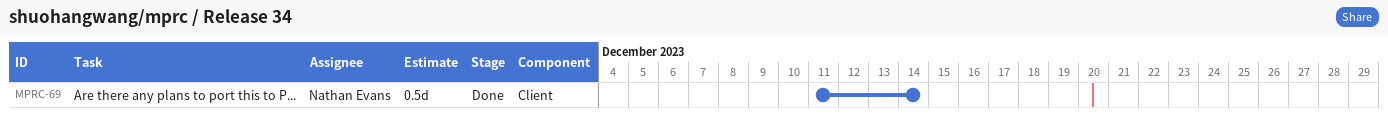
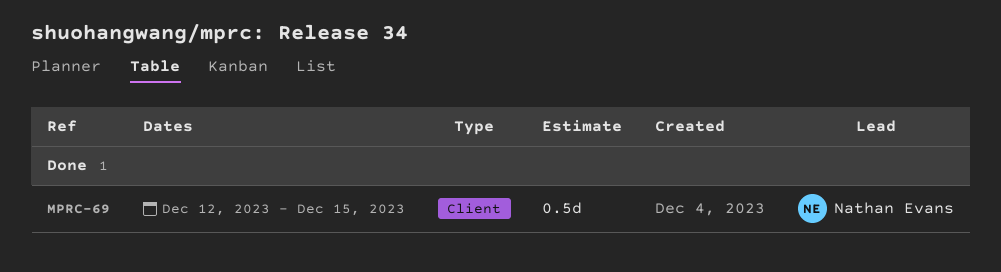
MPRC-69, start: Dec 11 -> Dec 12
MPRC-69, due: Dec 14 -> Dec 15

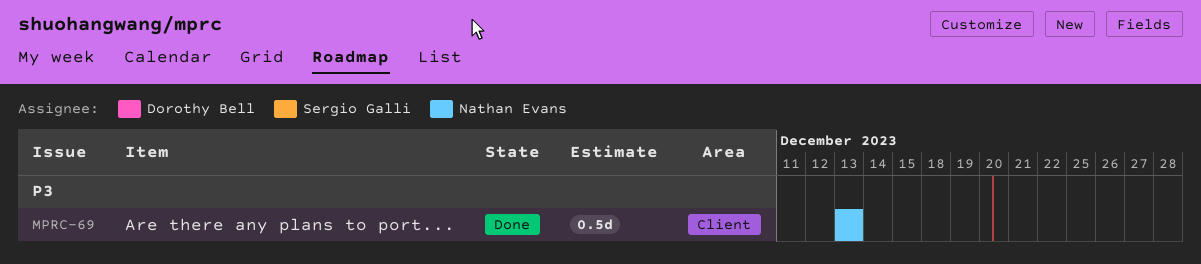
MPRC-69, start: Dec 12 -> Dec 13
MPRC-69, due: Dec 15 -> Dec 13

